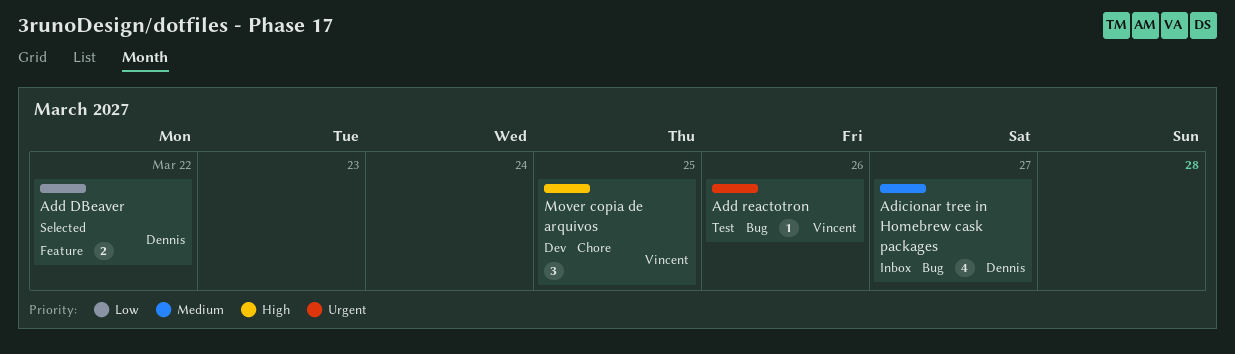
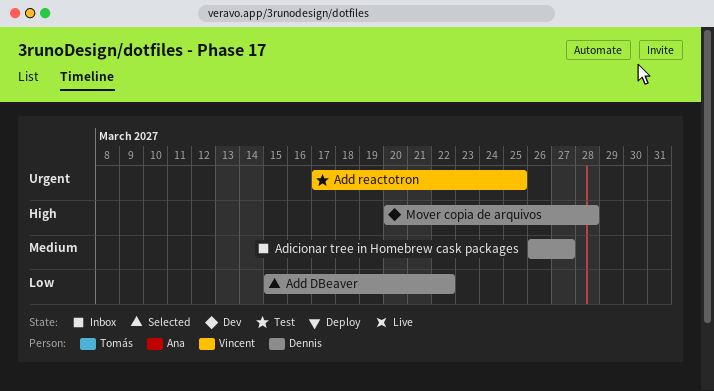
Add reactotron, due: Mar 26 -> Mar 25
Mover copia de arquivos, owner: Vincent -> Dennis
Mover copia de arquivos, due: Mar 25 -> Mar 28

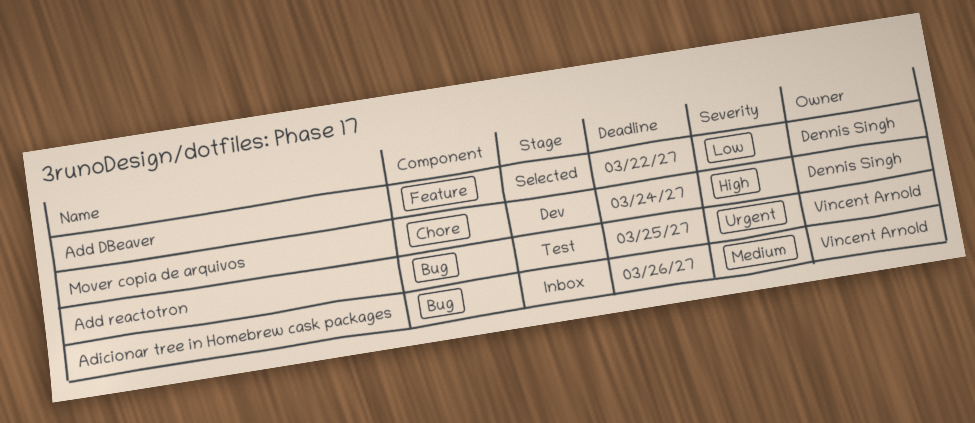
Adicionar tree in Homebrew cask packages, owner: Dennis Singh -> Vincent Arnold
Adicionar tree in Homebrew cask packages, due: Mar 27 -> Mar 26
Mover copia de arquivos, due: Mar 28 -> Mar 24

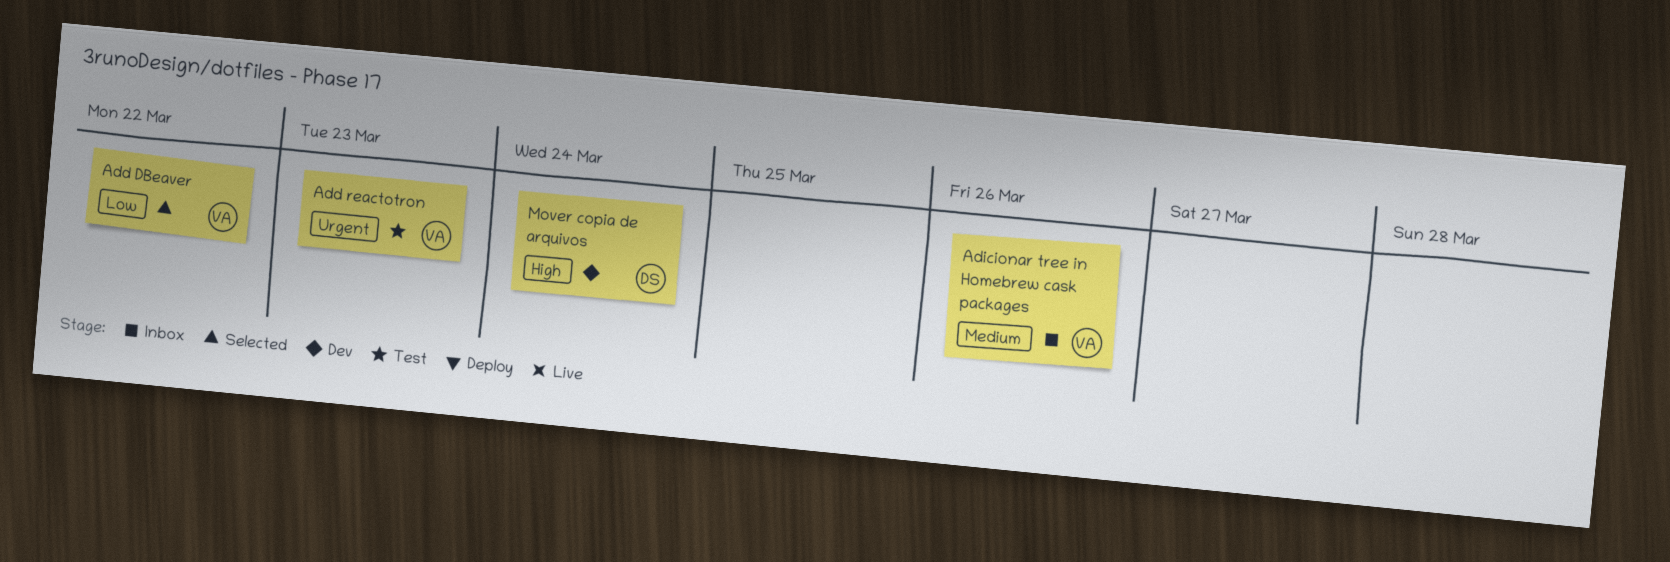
Add DBeaver, owner: Dennis Singh -> Vincent Arnold
Add reactotron, due: Mar 25 -> Mar 23

